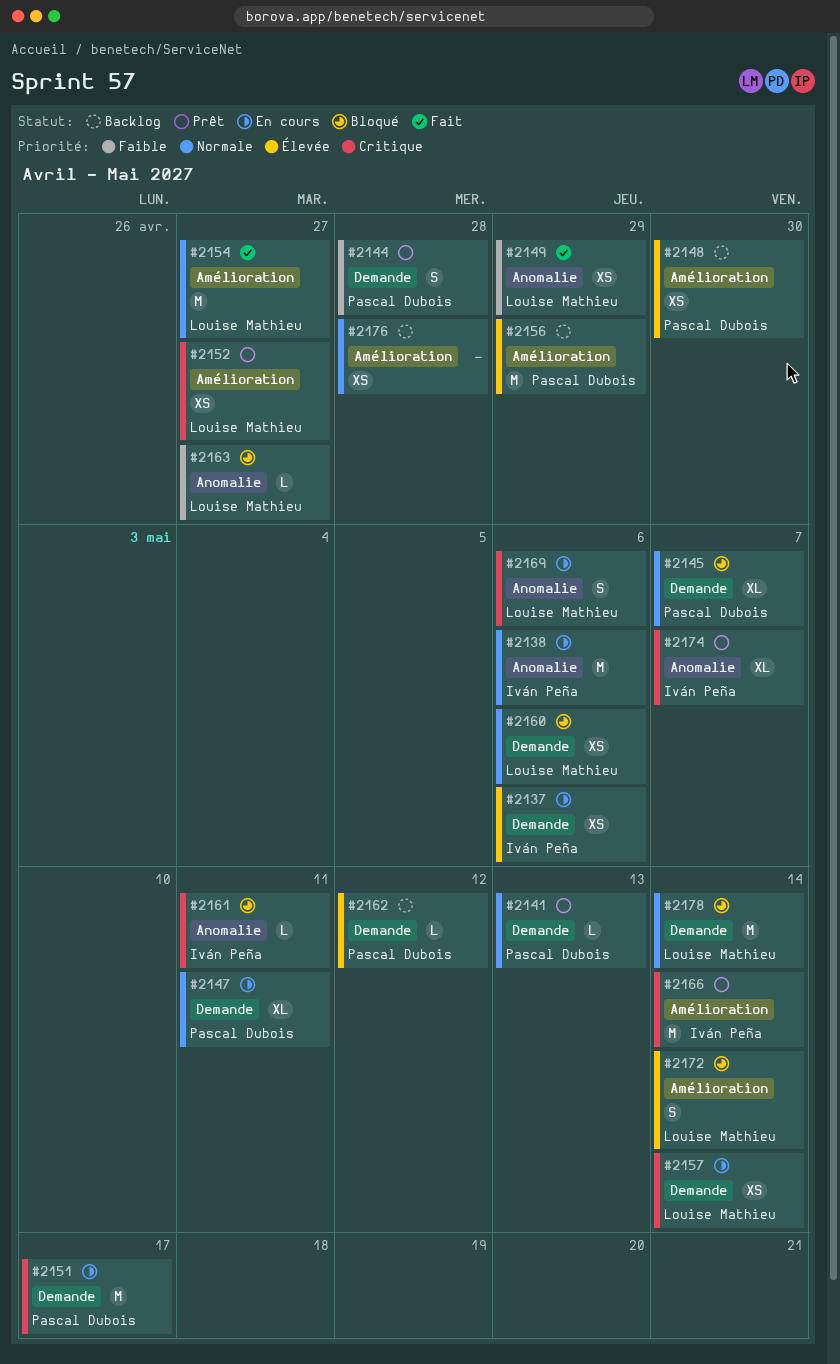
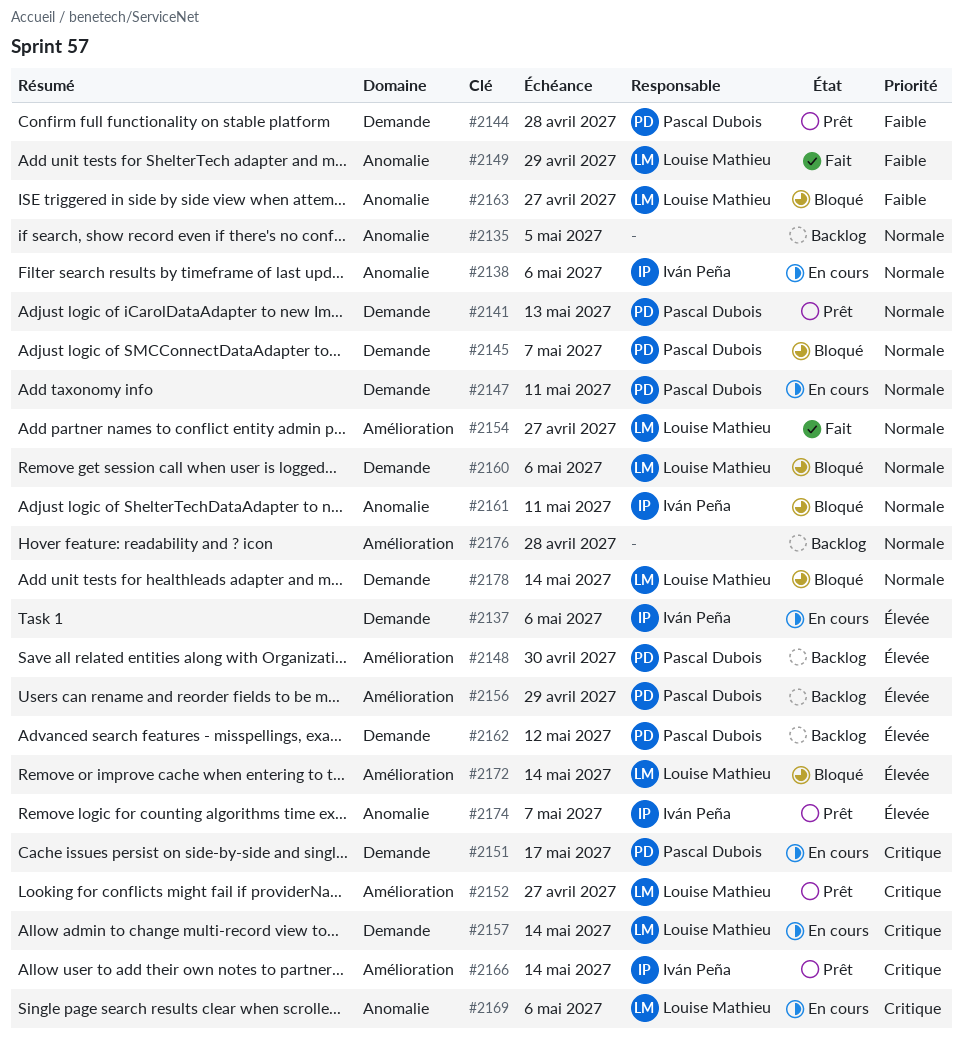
#2135: none -> present
#2161, priority: Critique -> Normale
#2174, priority: Critique -> Élevée

